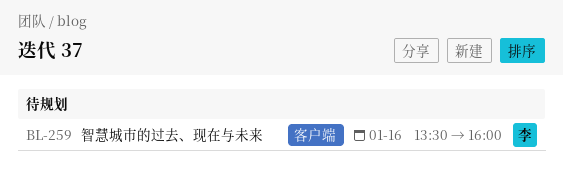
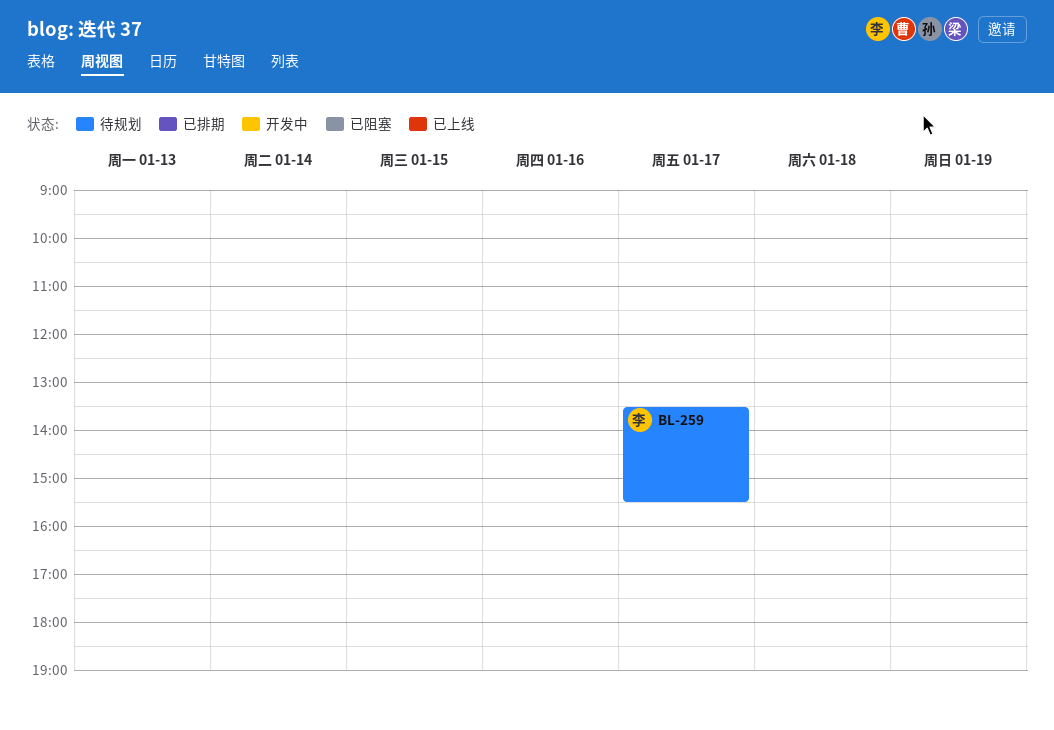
BL-259, day: Jan 16 -> Jan 17
BL-259, ends: 16:00 -> 15:30

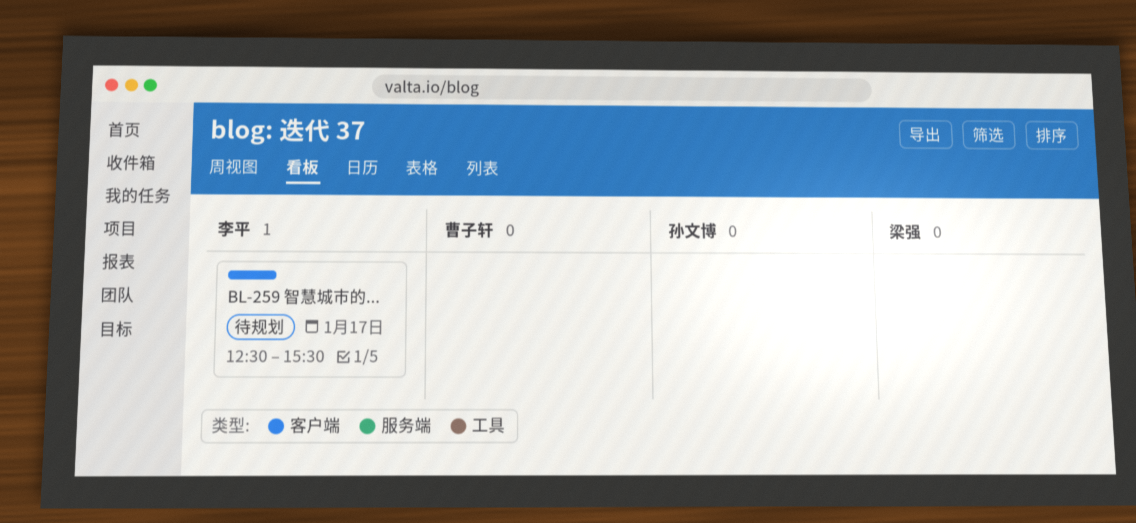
BL-259, begins: 13:30 -> 12:30

